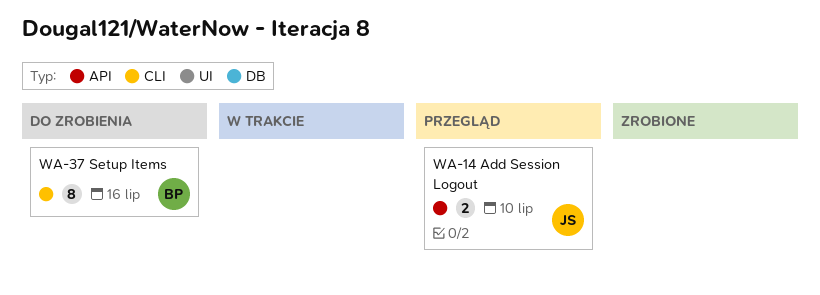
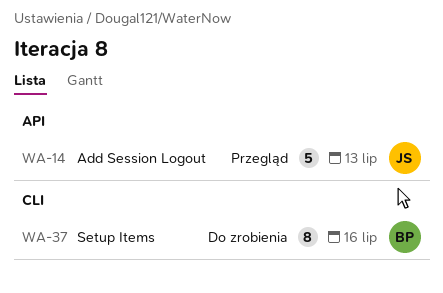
WA-14, estimate: 2 -> 5
WA-14, due: Jul 10 -> Jul 13

